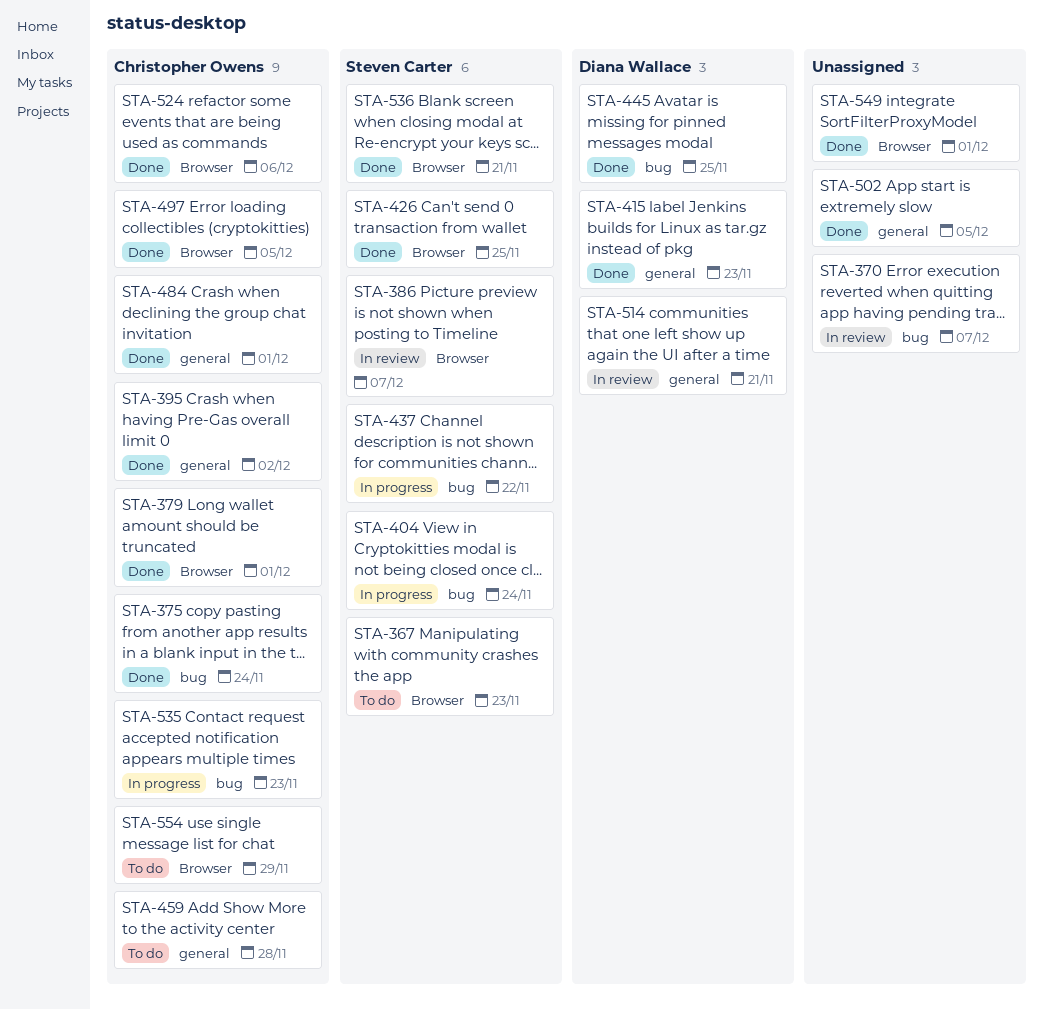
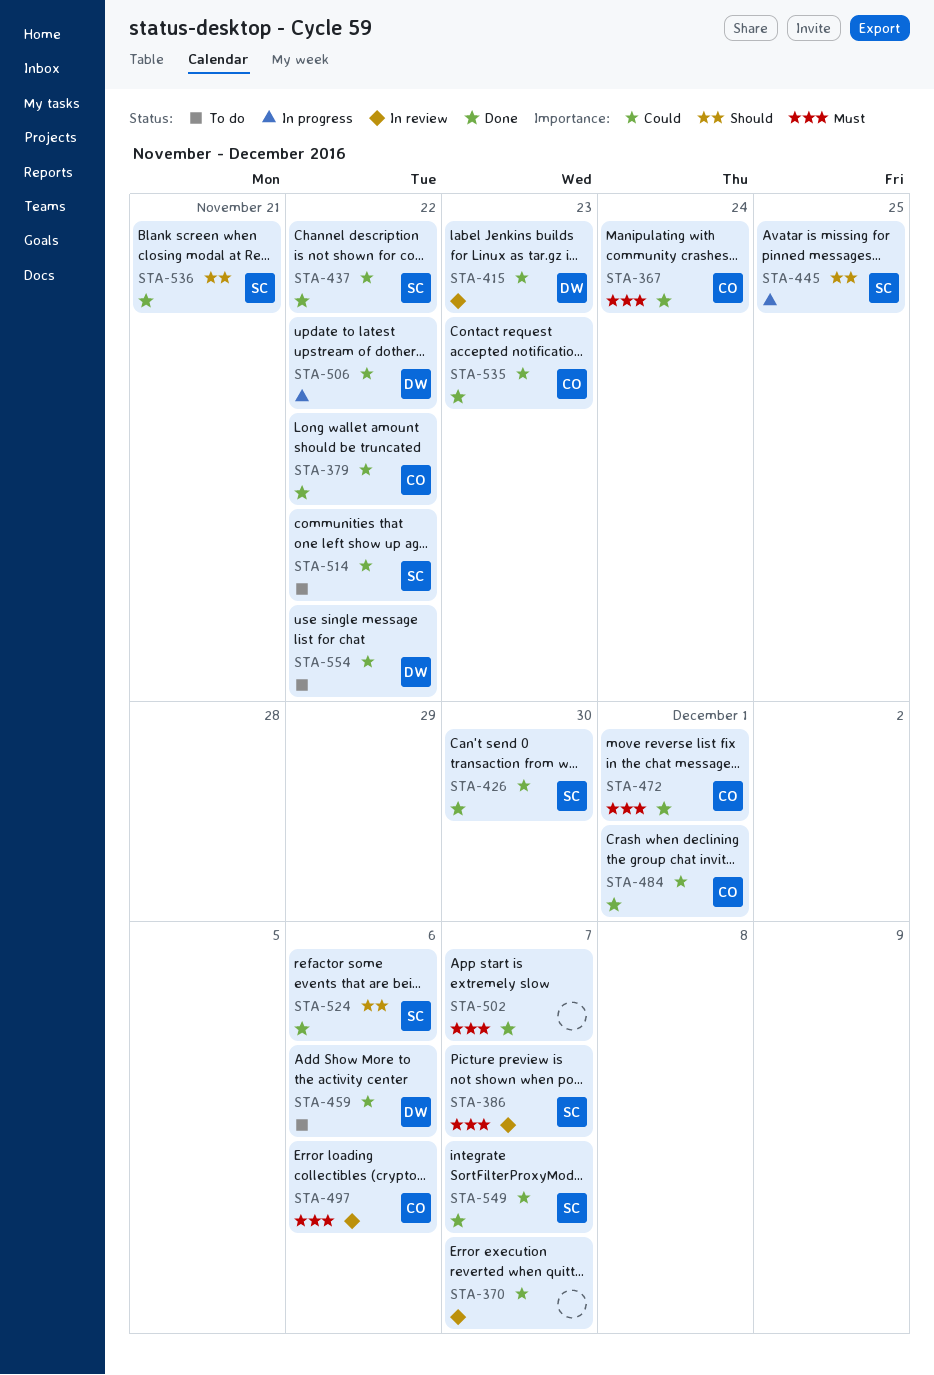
STA-367, status: To do -> Done
STA-367, owner: Steven Carter -> Christopher Owens
STA-367, due: Nov 23 -> Nov 24
STA-375: present -> none
STA-379, due: Dec 1 -> Nov 22
STA-395: present -> none
STA-404: present -> none
STA-415, status: Done -> In review
STA-426, due: Nov 25 -> Nov 30
STA-437, status: In progress -> Done
STA-445, status: Done -> In progress
STA-445, owner: Diana Wallace -> Steven Carter
STA-459, owner: Christopher Owens -> Diana Wallace
STA-459, due: Nov 28 -> Dec 6
STA-472: none -> present
STA-497, status: Done -> In review
STA-497, due: Dec 5 -> Dec 6
STA-502, due: Dec 5 -> Dec 7
STA-506: none -> present
STA-514, status: In review -> To do
STA-514, owner: Diana Wallace -> Steven Carter
STA-514, due: Nov 21 -> Nov 22
STA-524, owner: Christopher Owens -> Steven Carter
STA-535, status: In progress -> Done
STA-549, owner: none -> Steven Carter
STA-549, due: Dec 1 -> Dec 7
STA-554, owner: Christopher Owens -> Diana Wallace
STA-554, due: Nov 29 -> Nov 22

